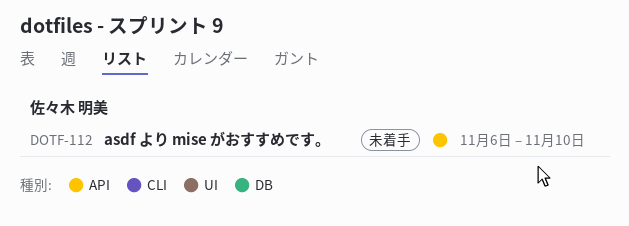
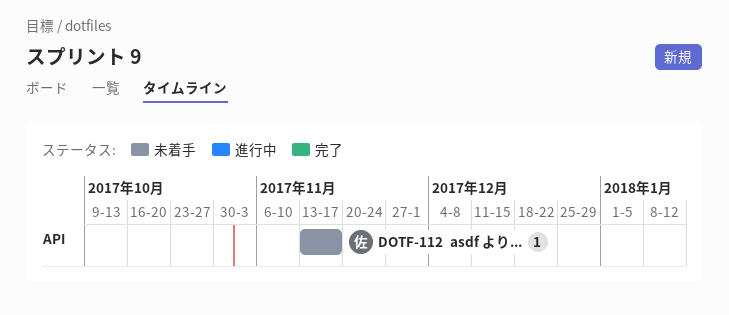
DOTF-112, start: Nov 6 -> Nov 13
DOTF-112, due: Nov 10 -> Nov 17

